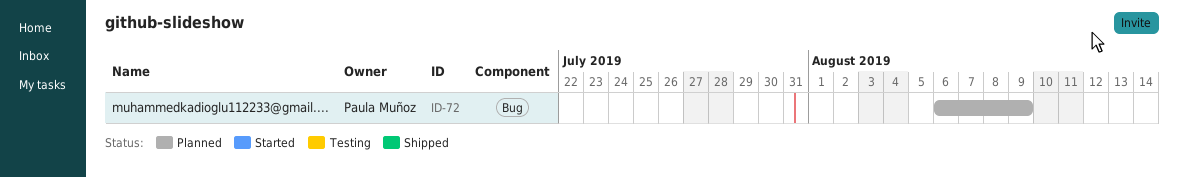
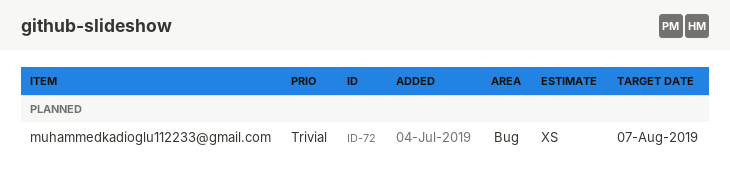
ID-72, due: Aug 9 -> Aug 7

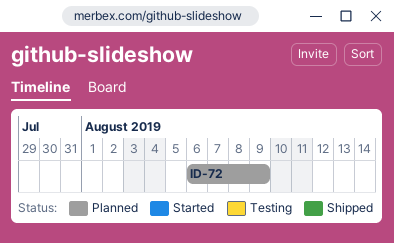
ID-72, due: Aug 7 -> Aug 9

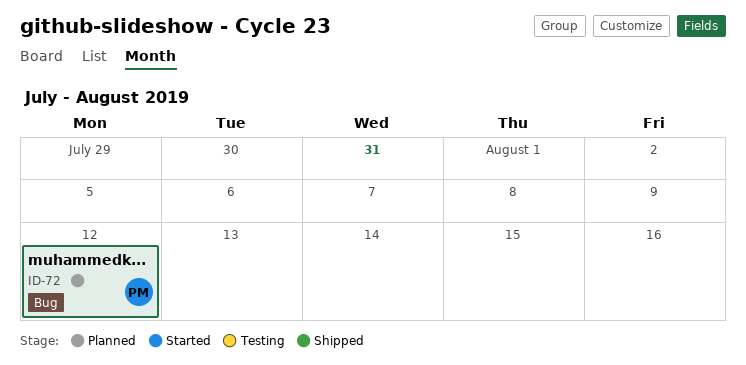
ID-72, due: Aug 9 -> Aug 12

